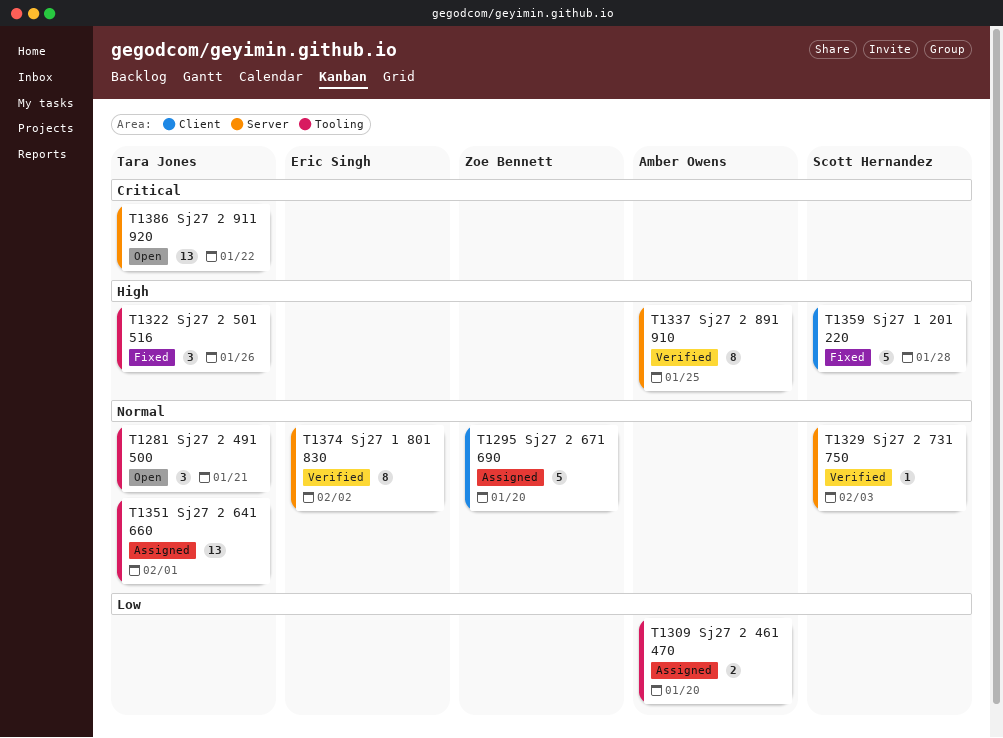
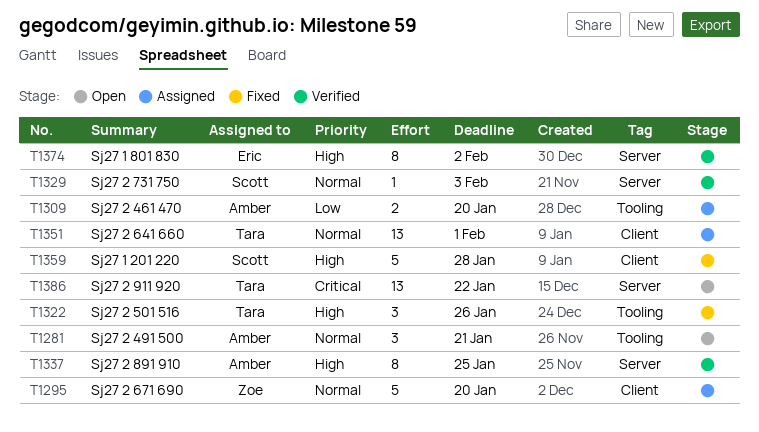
T1281, owner: Tara Jones -> Amber Owens
T1351, label: Tooling -> Client
T1374, priority: Normal -> High

